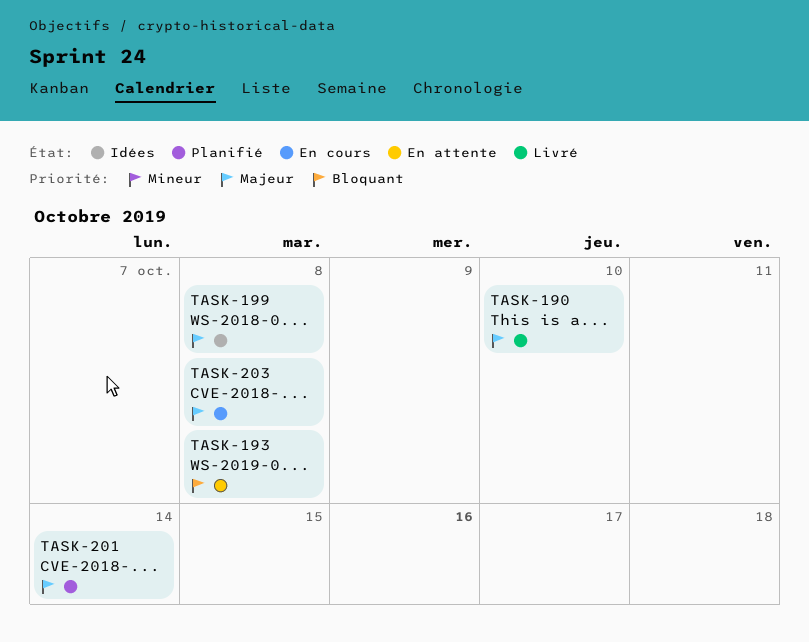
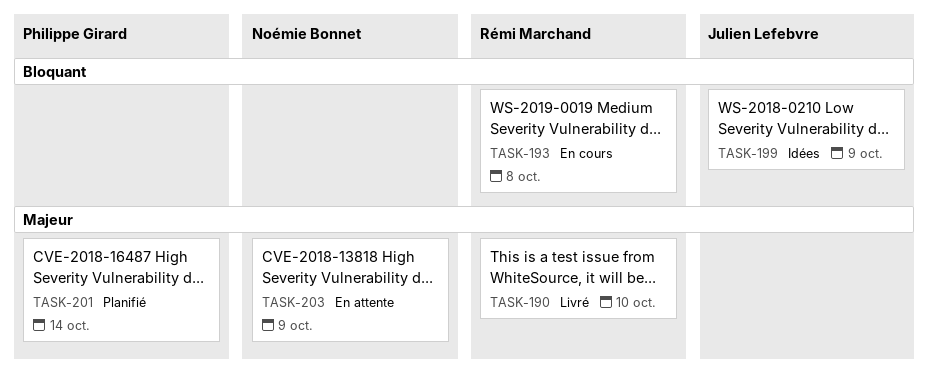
TASK-193, status: En attente -> En cours
TASK-199, priority: Majeur -> Bloquant
TASK-199, due: Oct 8 -> Oct 9
TASK-203, status: En cours -> En attente
TASK-203, due: Oct 8 -> Oct 9

